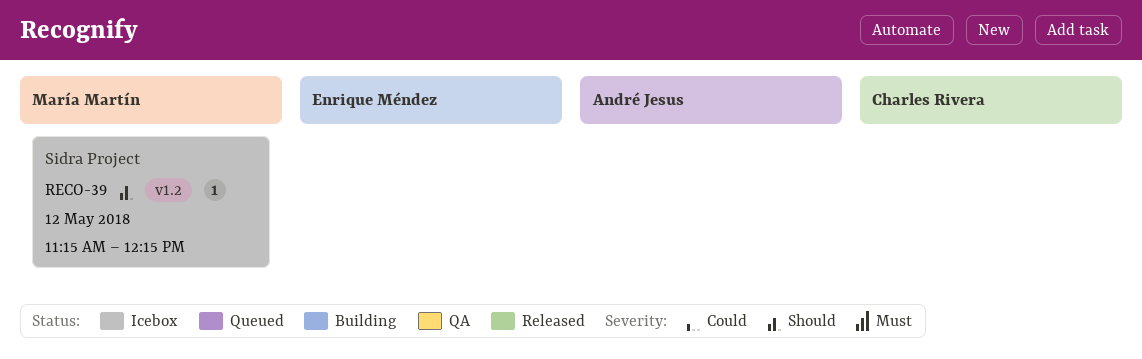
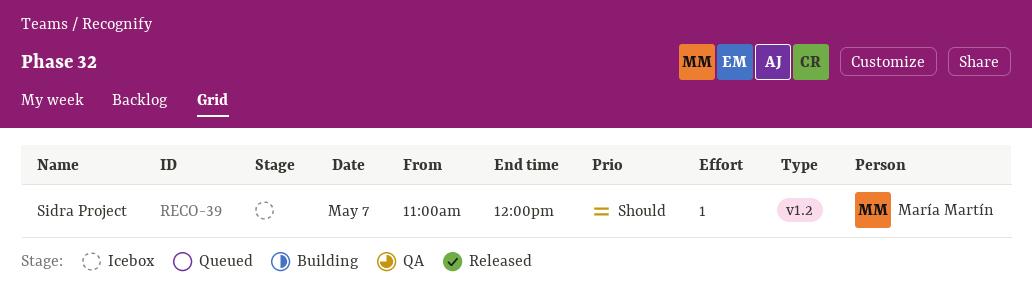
RECO-39, day: May 12 -> May 7
RECO-39, begins: 11:15 -> 11:00
RECO-39, ends: 12:15 -> 12:00

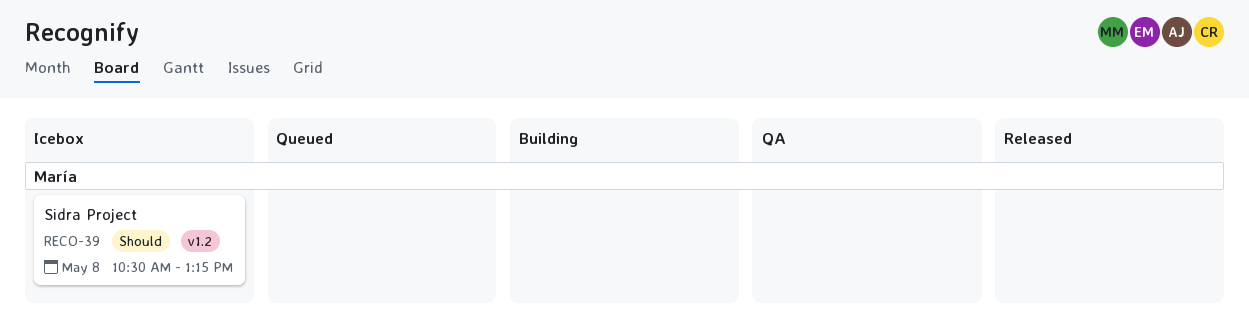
RECO-39, day: May 7 -> May 8
RECO-39, begins: 11:00 -> 10:30
RECO-39, ends: 12:00 -> 13:15

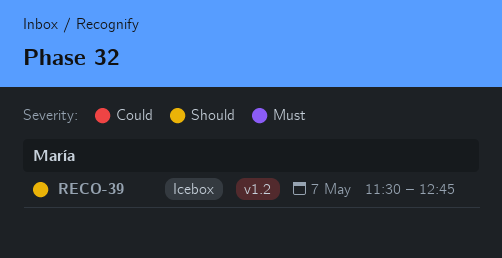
RECO-39, day: May 8 -> May 7
RECO-39, begins: 10:30 -> 11:30
RECO-39, ends: 13:15 -> 12:45

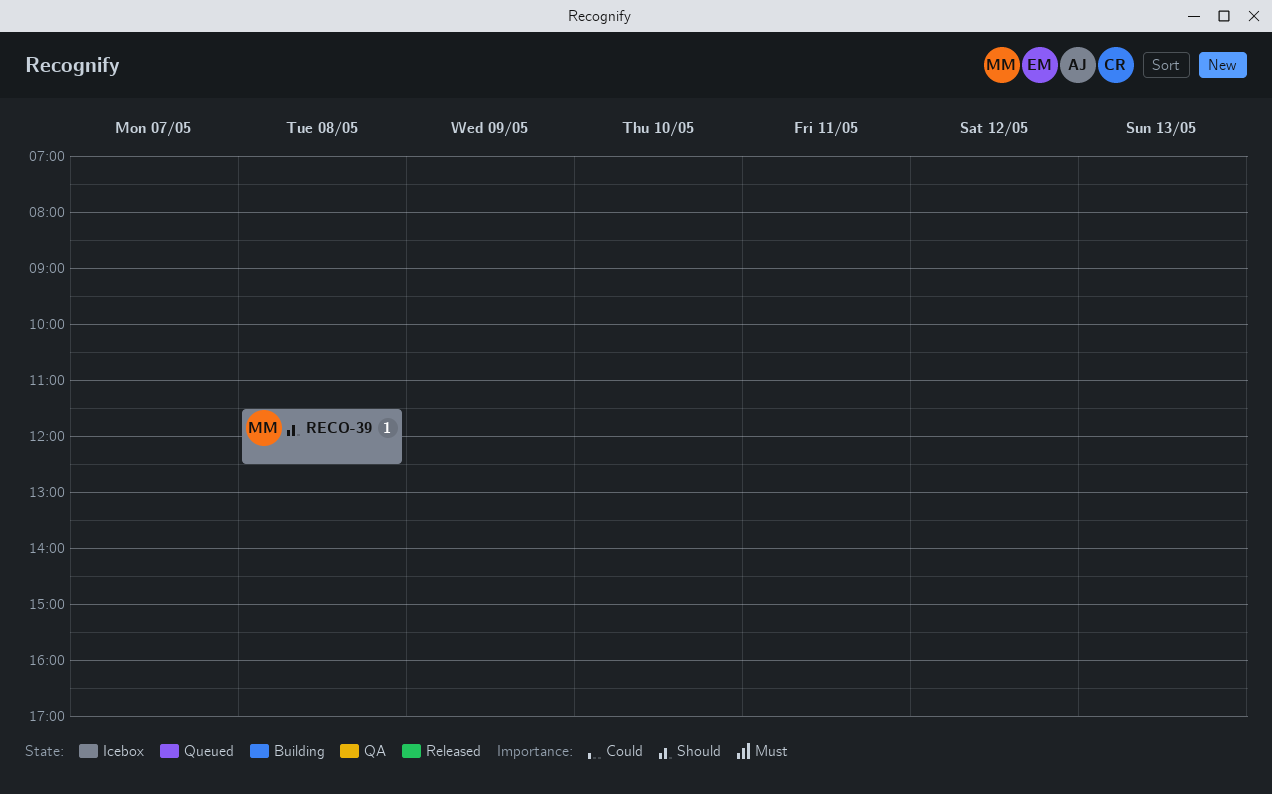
RECO-39, day: May 7 -> May 8
RECO-39, ends: 12:45 -> 12:30

